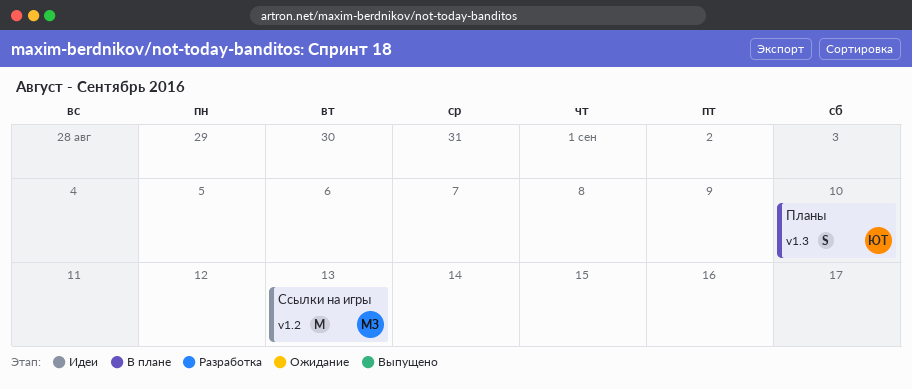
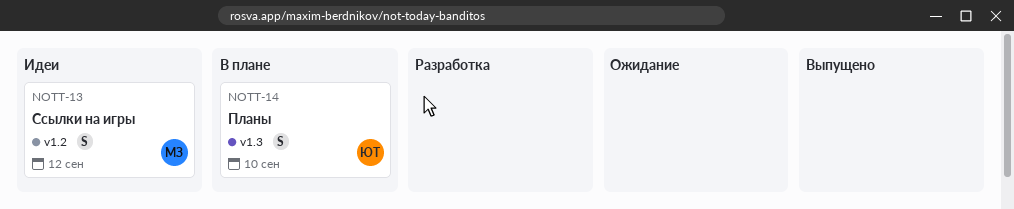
Ссылки на игры, estimate: M -> S
Ссылки на игры, due: Sep 13 -> Sep 12

